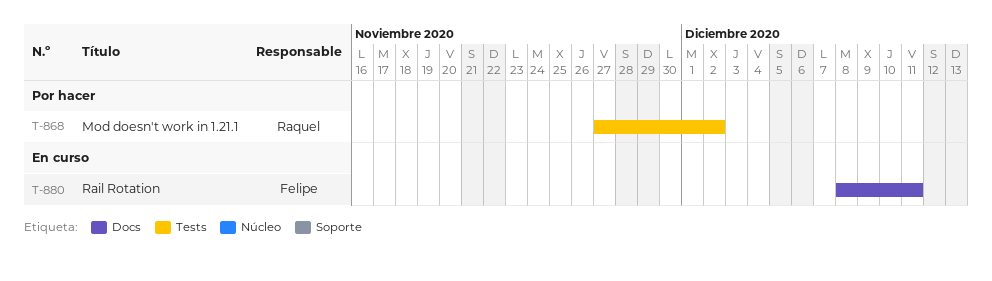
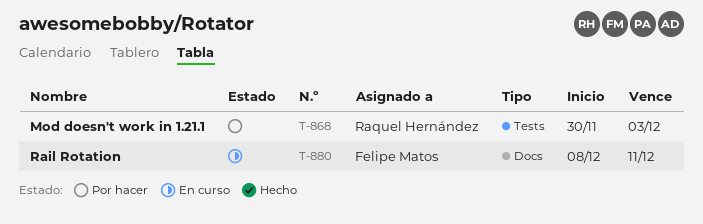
T-868, start: Nov 27 -> Nov 30
T-868, due: Dec 2 -> Dec 3

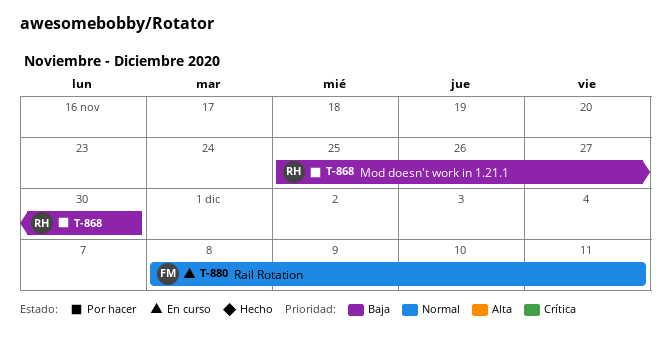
T-868, start: Nov 30 -> Nov 25
T-868, due: Dec 3 -> Nov 30

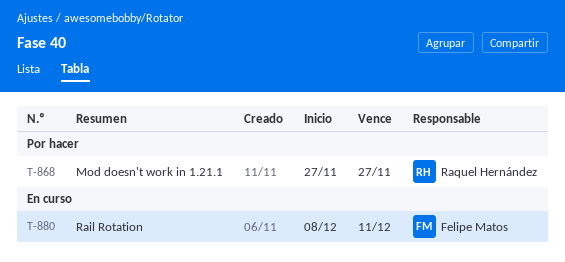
T-868, start: Nov 25 -> Nov 27
T-868, due: Nov 30 -> Nov 27

